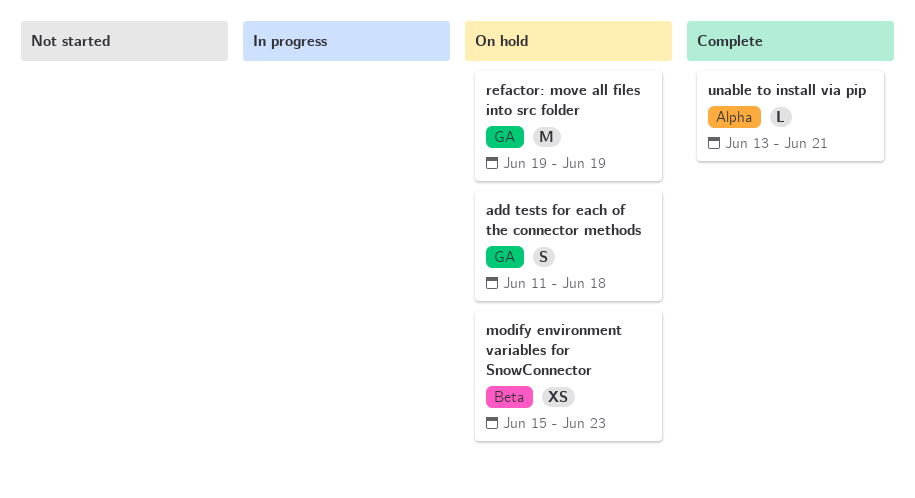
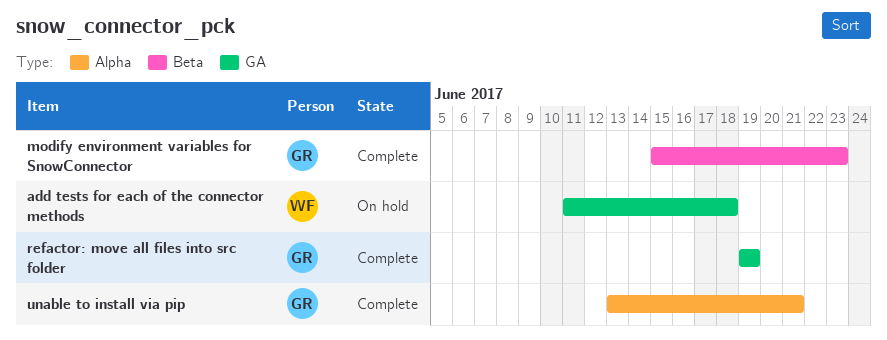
modify environment variables for SnowConnector, status: On hold -> Complete
refactor: move all files into src folder, status: On hold -> Complete

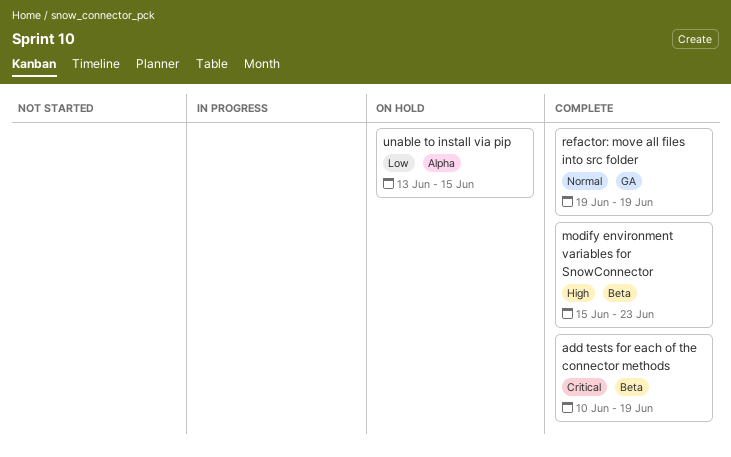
add tests for each of the connector methods, status: On hold -> Complete
add tests for each of the connector methods, label: GA -> Beta
add tests for each of the connector methods, start: Jun 11 -> Jun 10
add tests for each of the connector methods, due: Jun 18 -> Jun 19
unable to install via pip, status: Complete -> On hold
unable to install via pip, due: Jun 21 -> Jun 15

